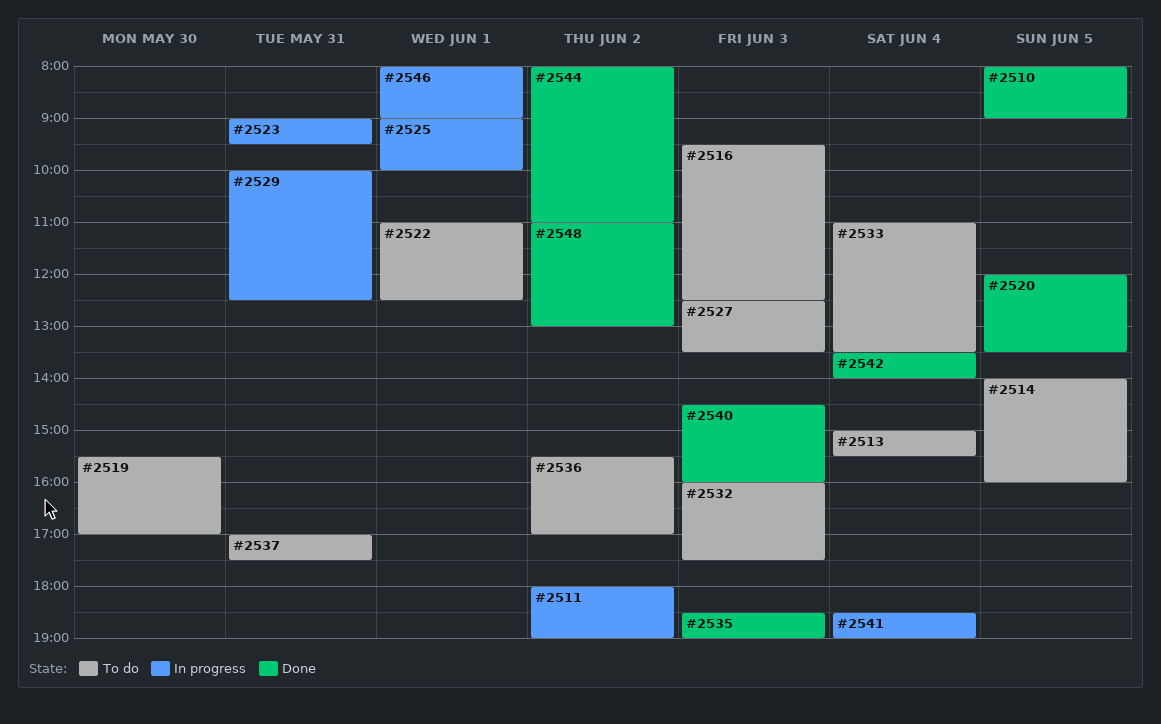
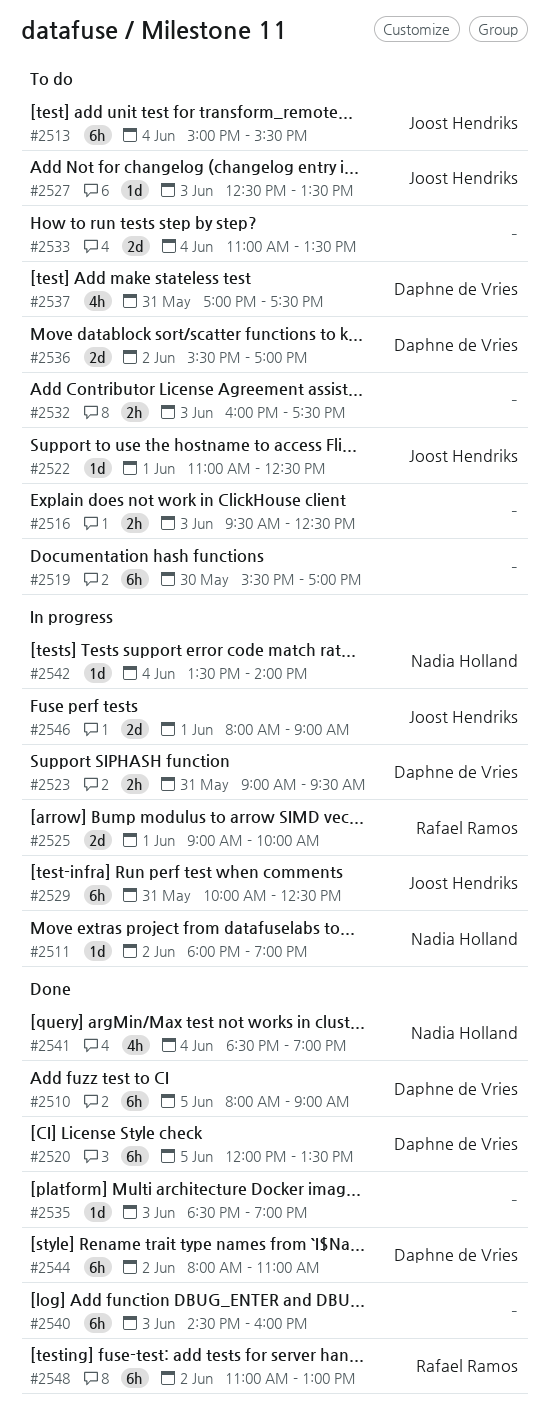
#2514: present -> none
#2541, status: In progress -> Done
#2542, status: Done -> In progress

